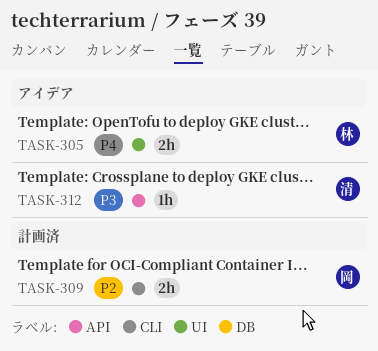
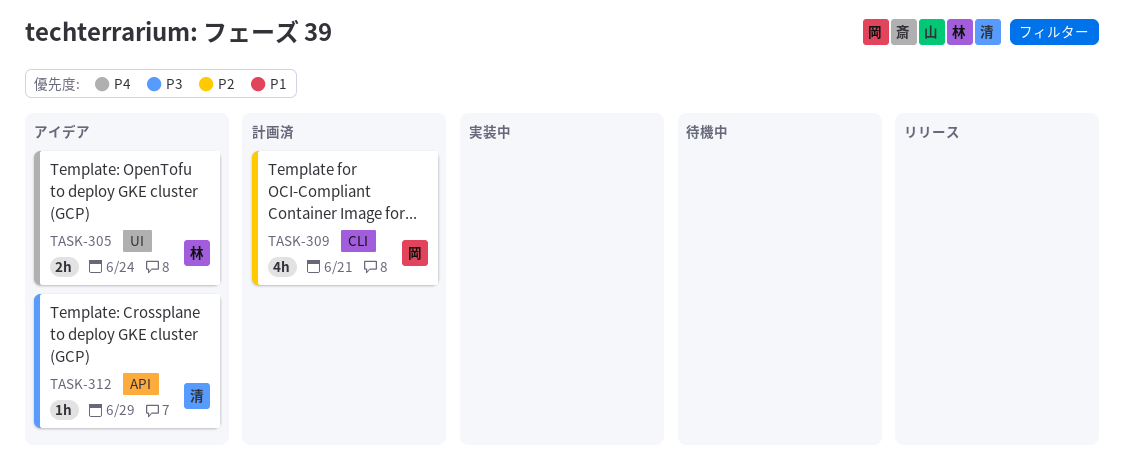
TASK-309, estimate: 2h -> 4h

